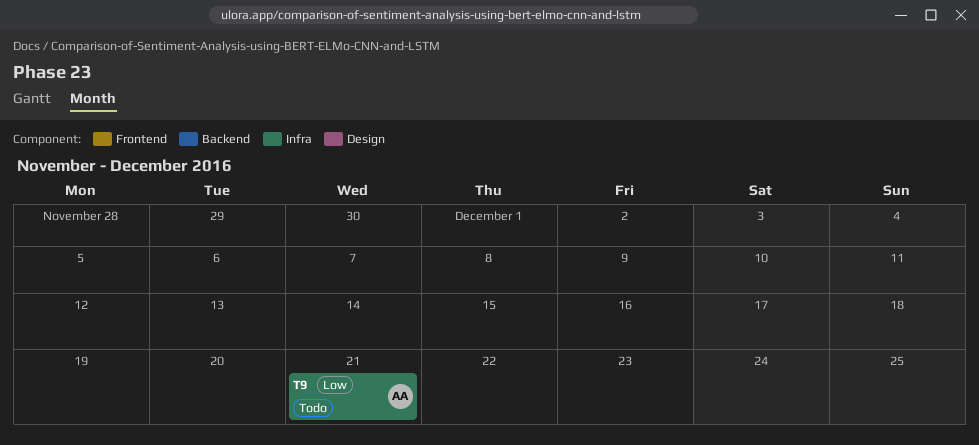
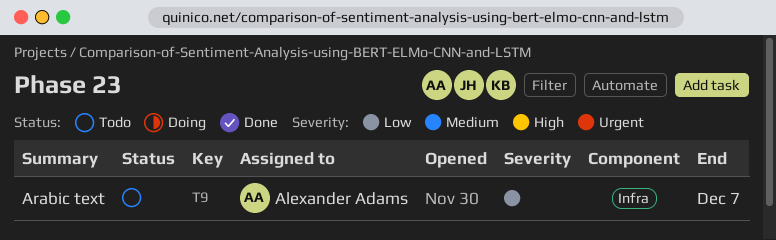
T9, due: Dec 21 -> Dec 7

